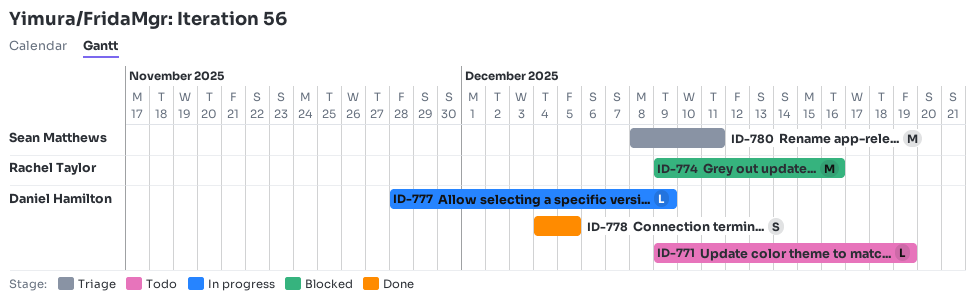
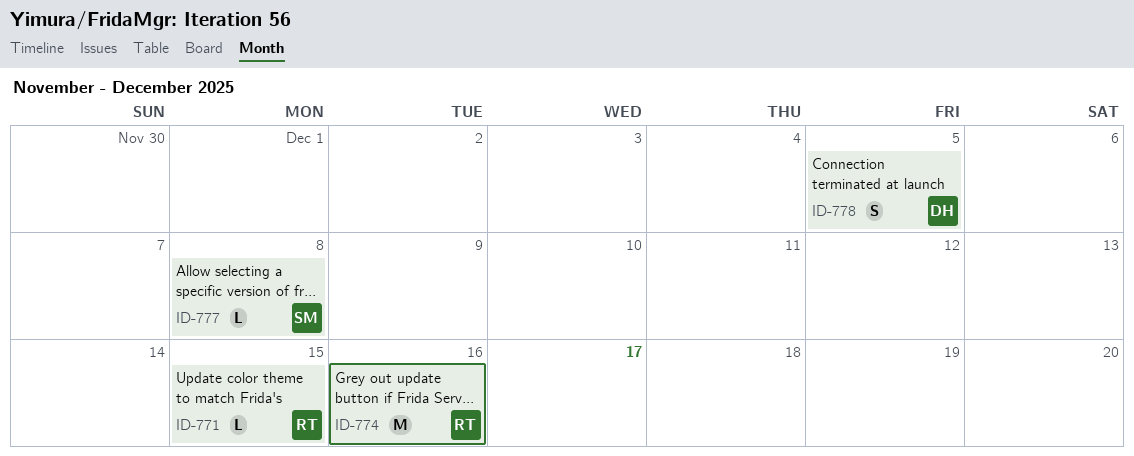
ID-771, owner: Daniel Hamilton -> Rachel Taylor
ID-771, due: Dec 19 -> Dec 15
ID-777, owner: Daniel Hamilton -> Sean Matthews
ID-777, due: Dec 9 -> Dec 8
ID-780: present -> none

